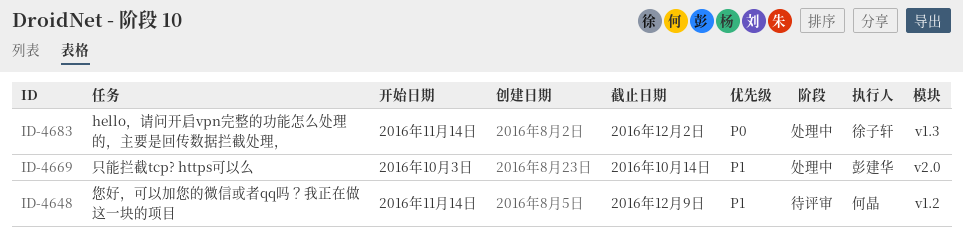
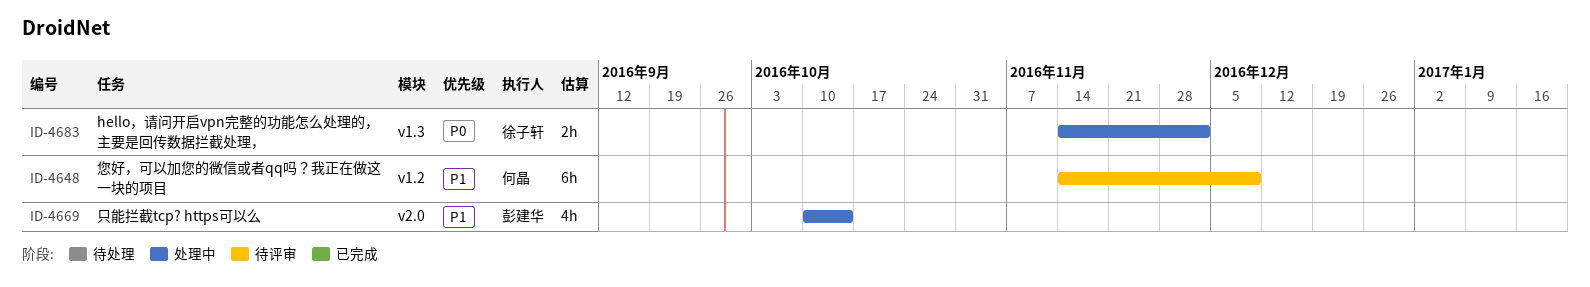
ID-4669, start: Oct 3 -> Oct 10

